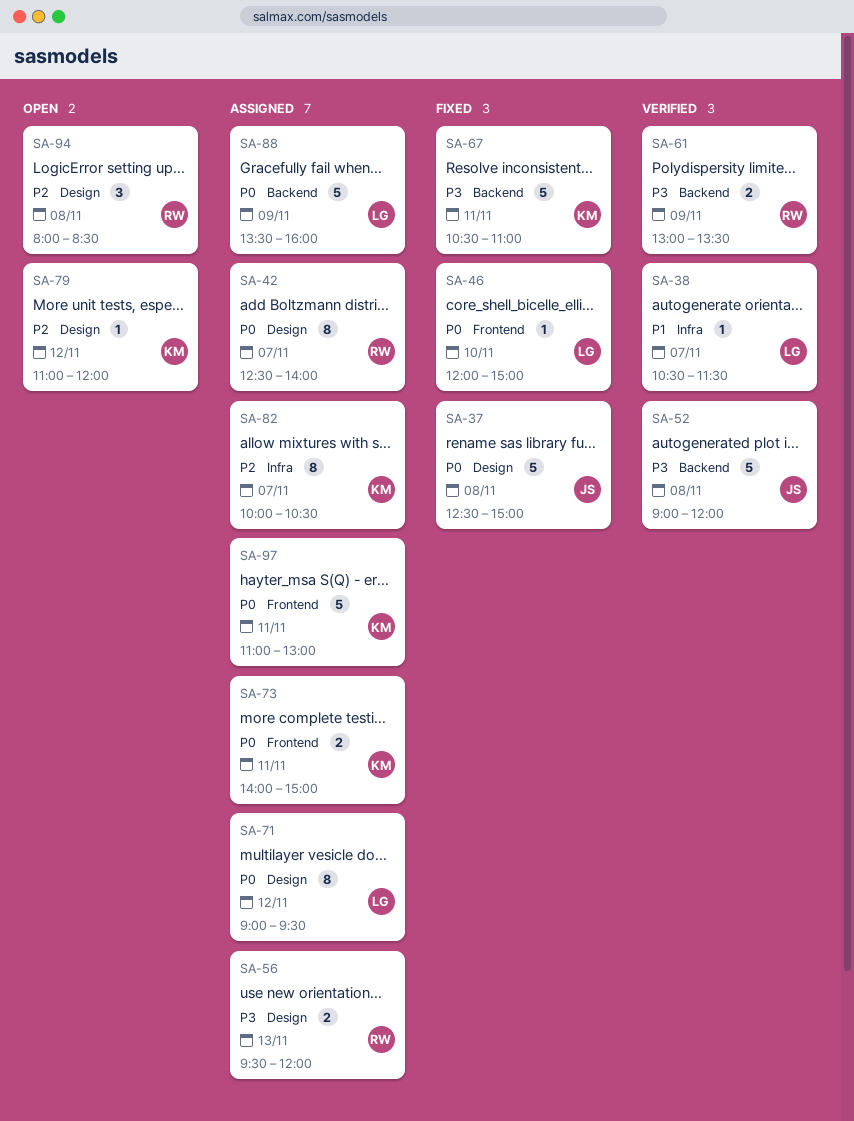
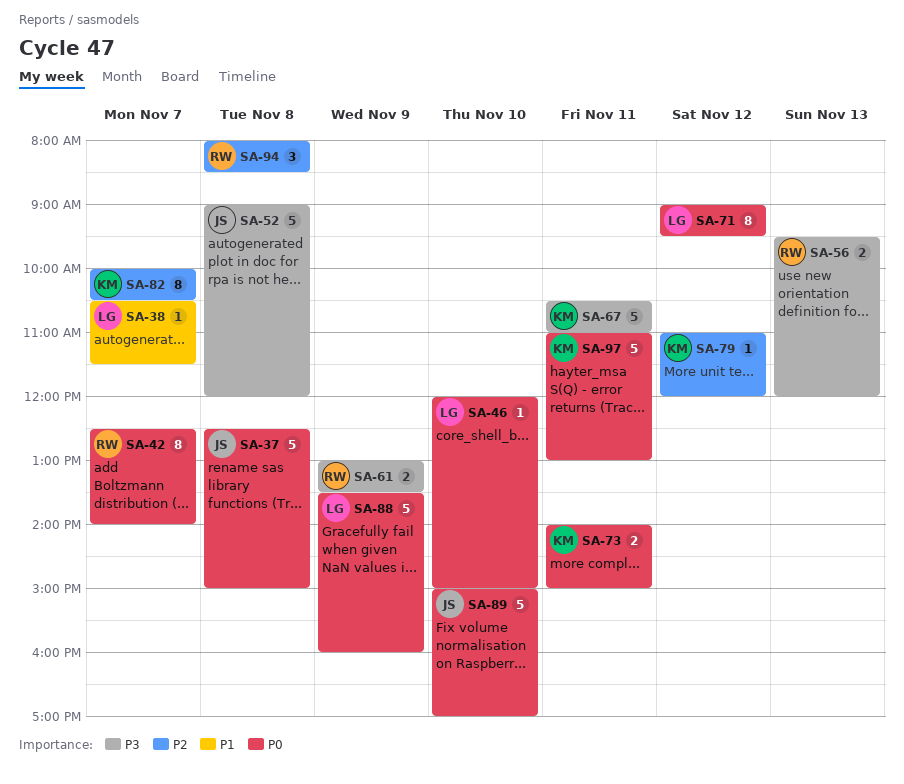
SA-89: none -> present

